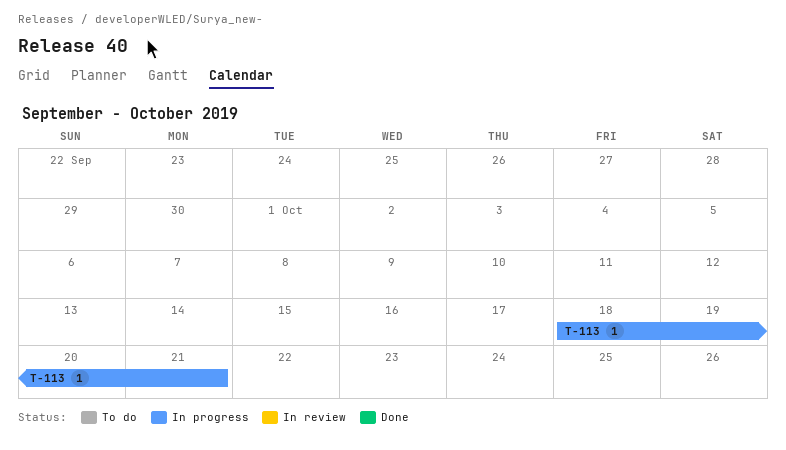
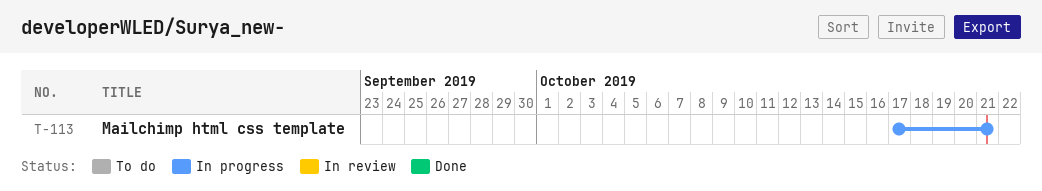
T-113, start: Oct 18 -> Oct 17

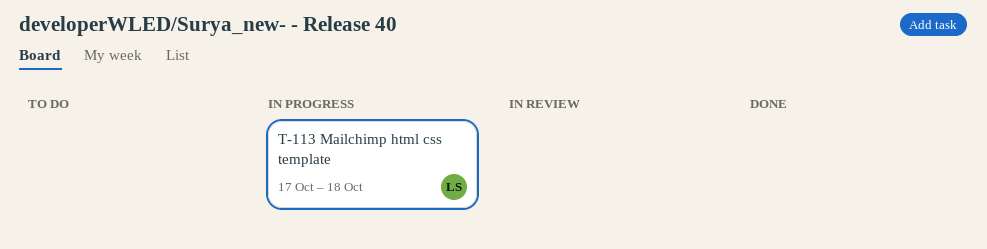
T-113, due: Oct 21 -> Oct 18

